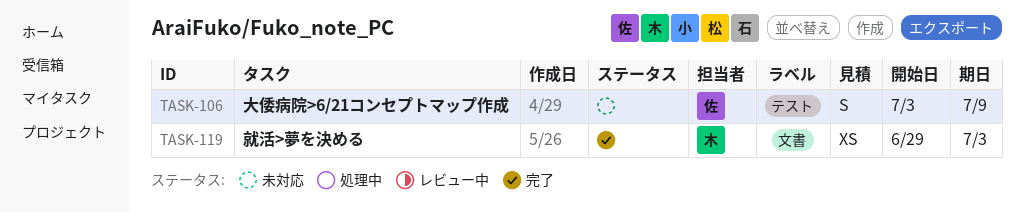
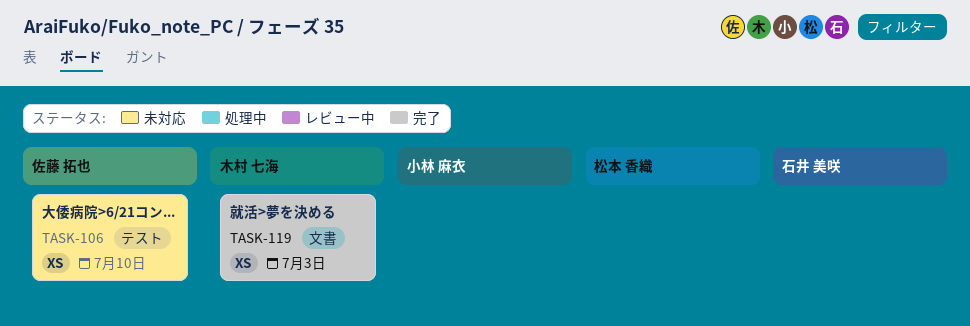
TASK-106, estimate: S -> XS
TASK-106, due: Jul 9 -> Jul 10

